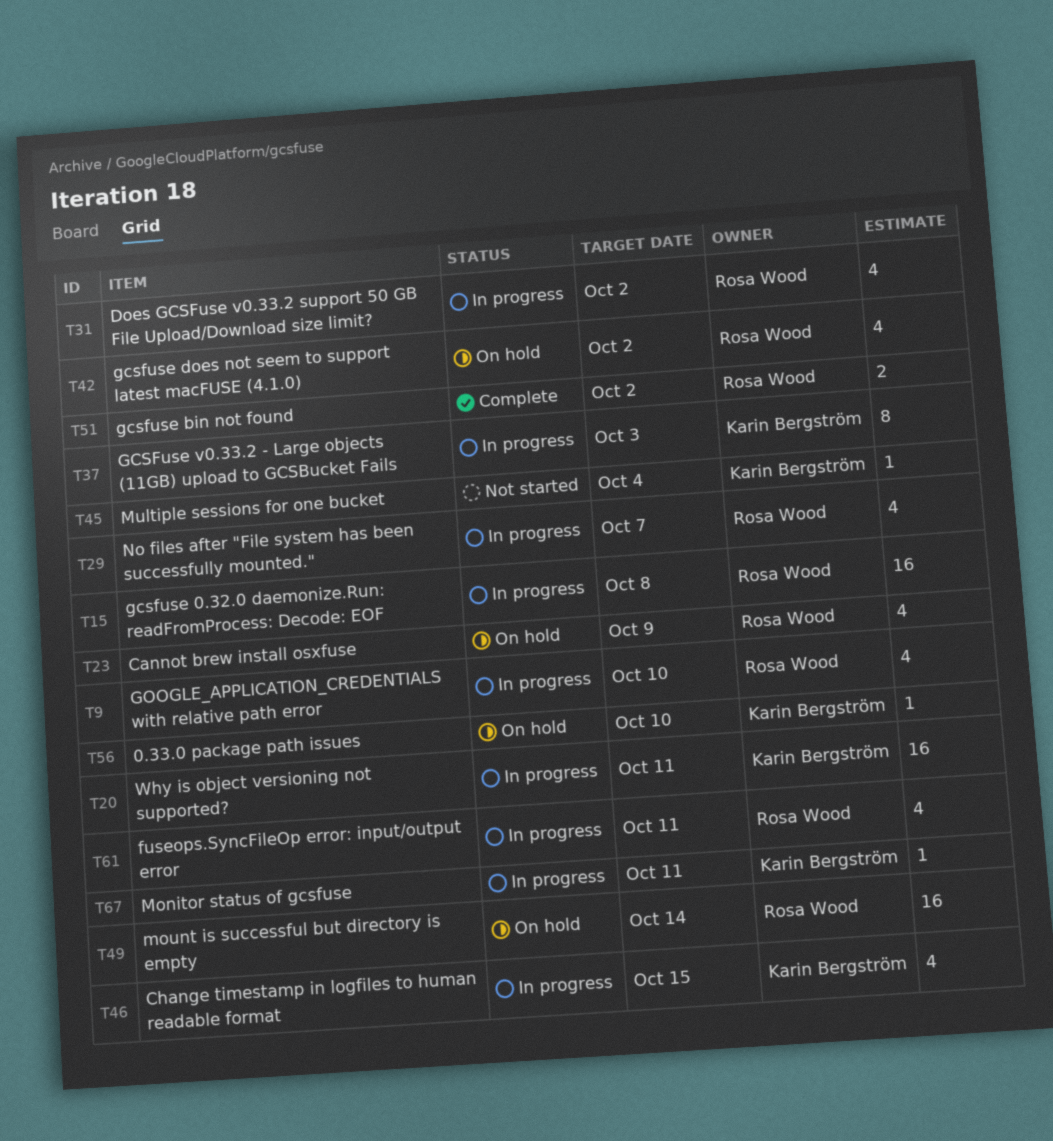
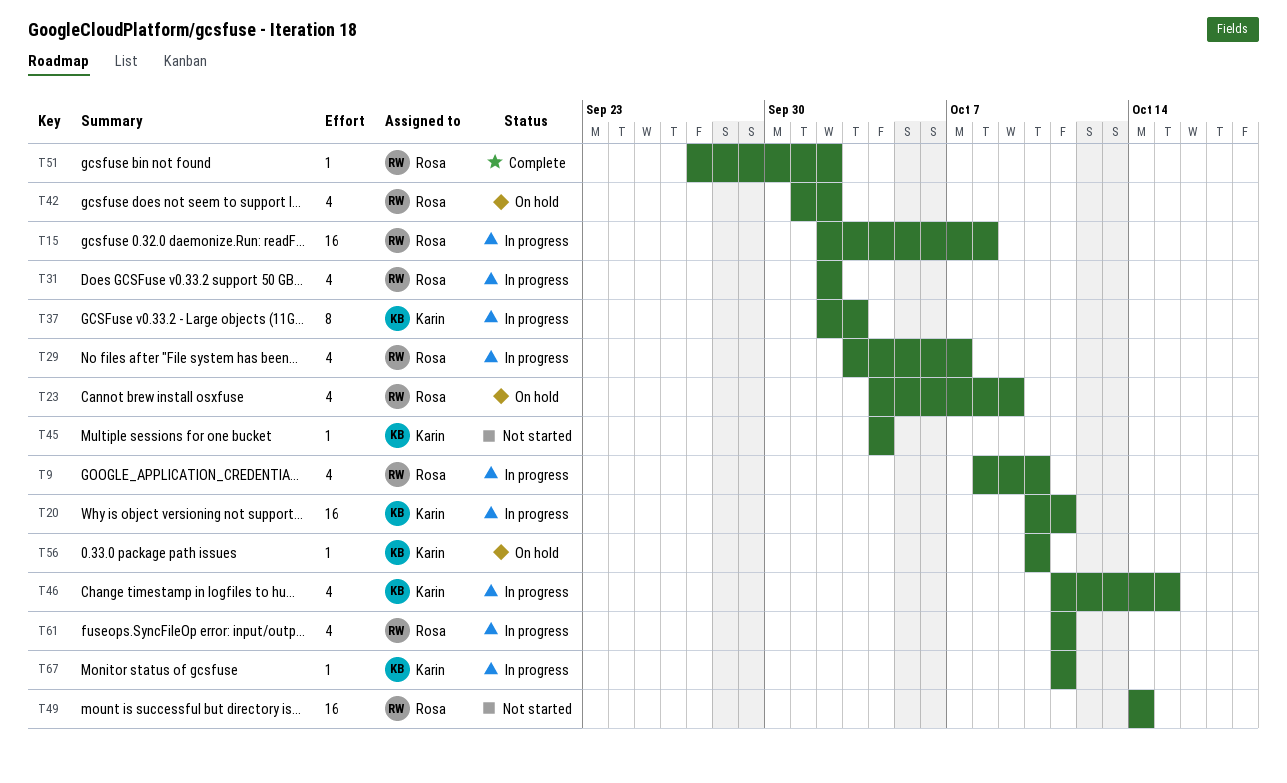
T49, status: On hold -> Not started
T51, estimate: 2 -> 1

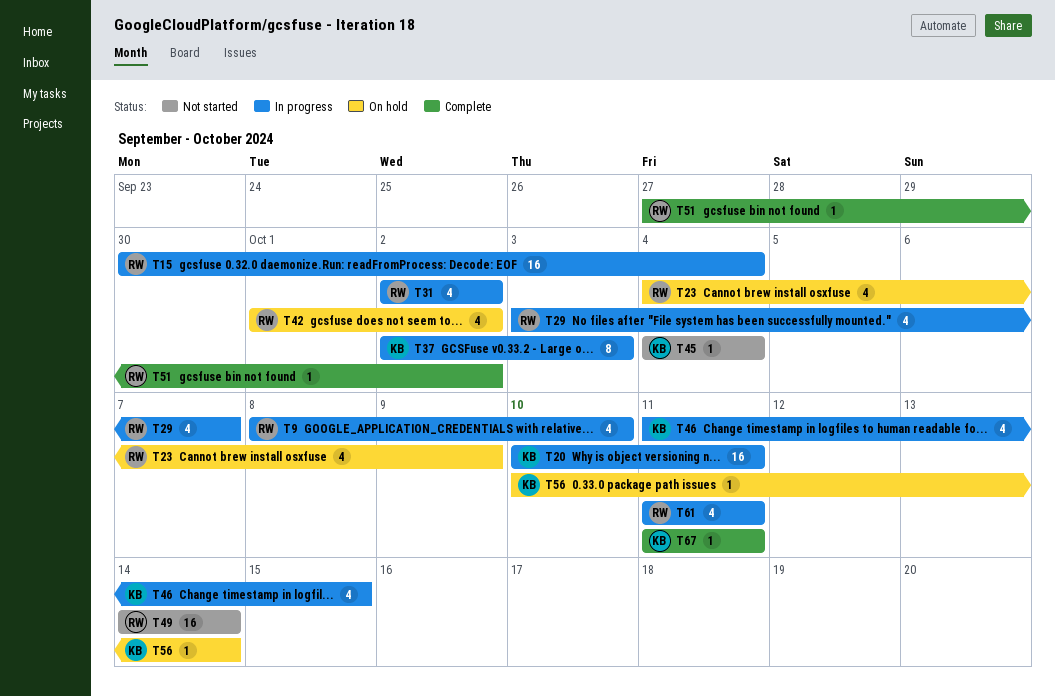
T15, start: Oct 2 -> Sep 30
T15, due: Oct 8 -> Oct 4
T56, due: Oct 10 -> Oct 14
T67, status: In progress -> Complete

